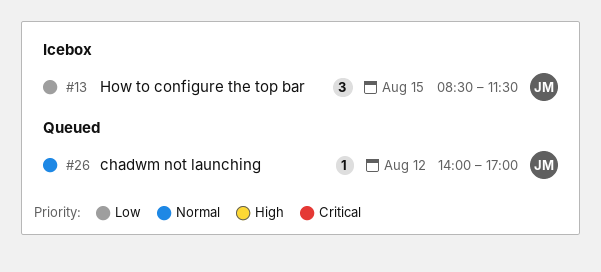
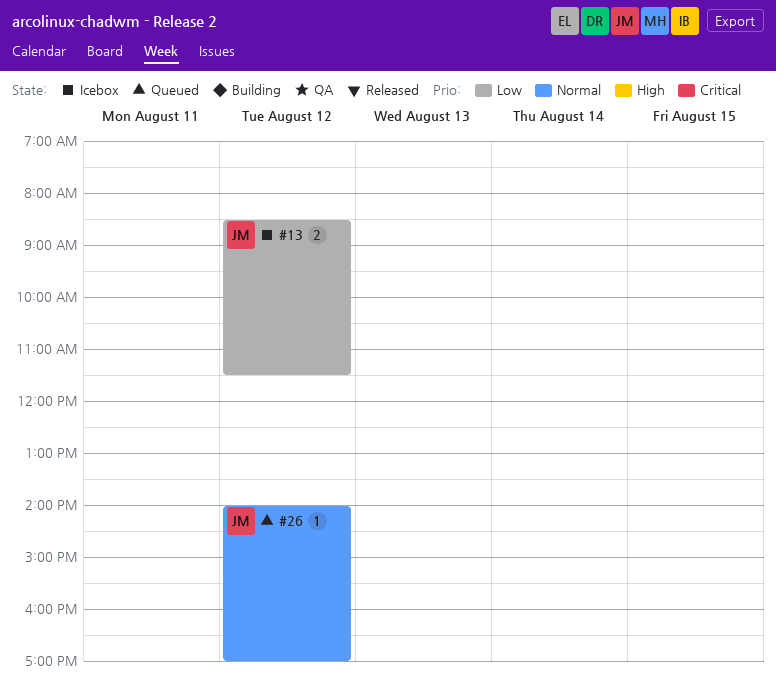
#13, estimate: 3 -> 2
#13, day: Aug 15 -> Aug 12

